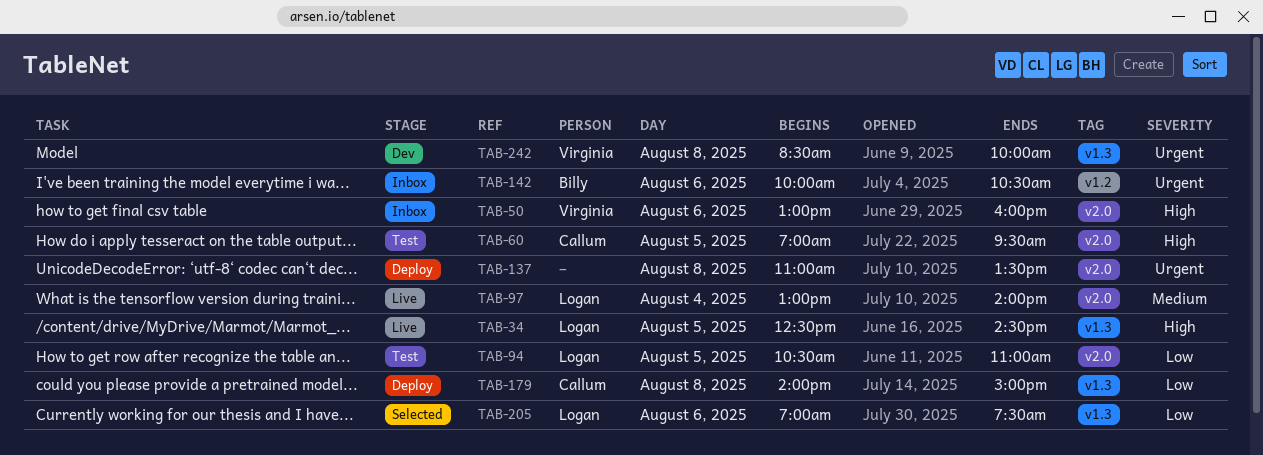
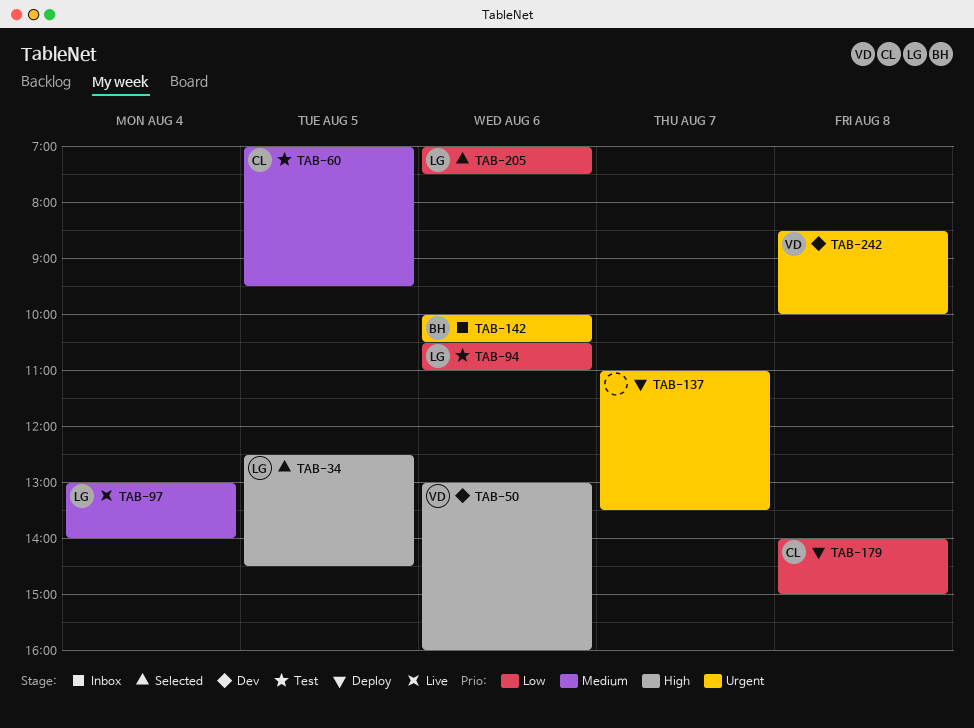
TAB-34, status: Live -> Selected
TAB-50, status: Inbox -> Dev
TAB-60, priority: High -> Medium
TAB-94, day: Aug 5 -> Aug 6
TAB-137, day: Aug 8 -> Aug 7

